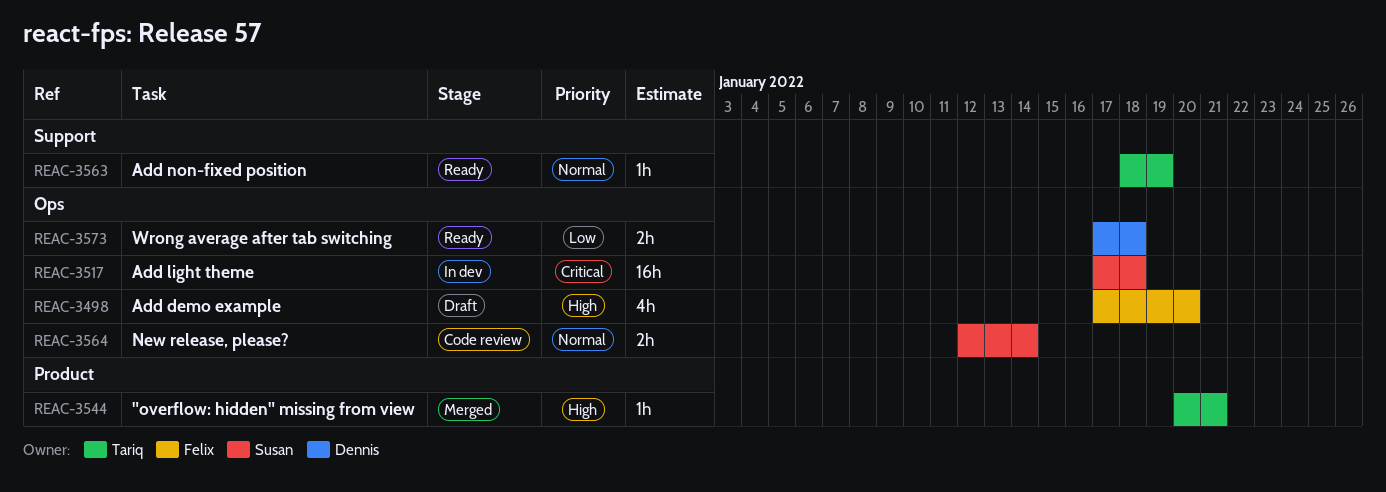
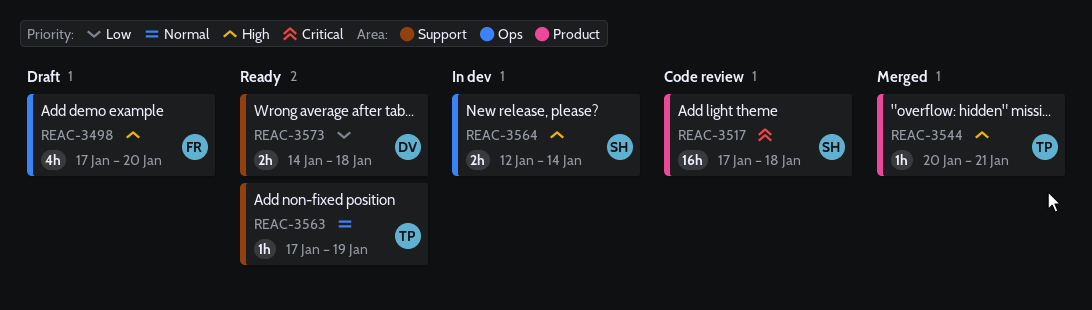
REAC-3517, status: In dev -> Code review
REAC-3517, label: Ops -> Product
REAC-3563, start: Jan 18 -> Jan 17
REAC-3564, status: Code review -> In dev
REAC-3564, priority: Normal -> High
REAC-3573, label: Ops -> Support
REAC-3573, start: Jan 17 -> Jan 14

